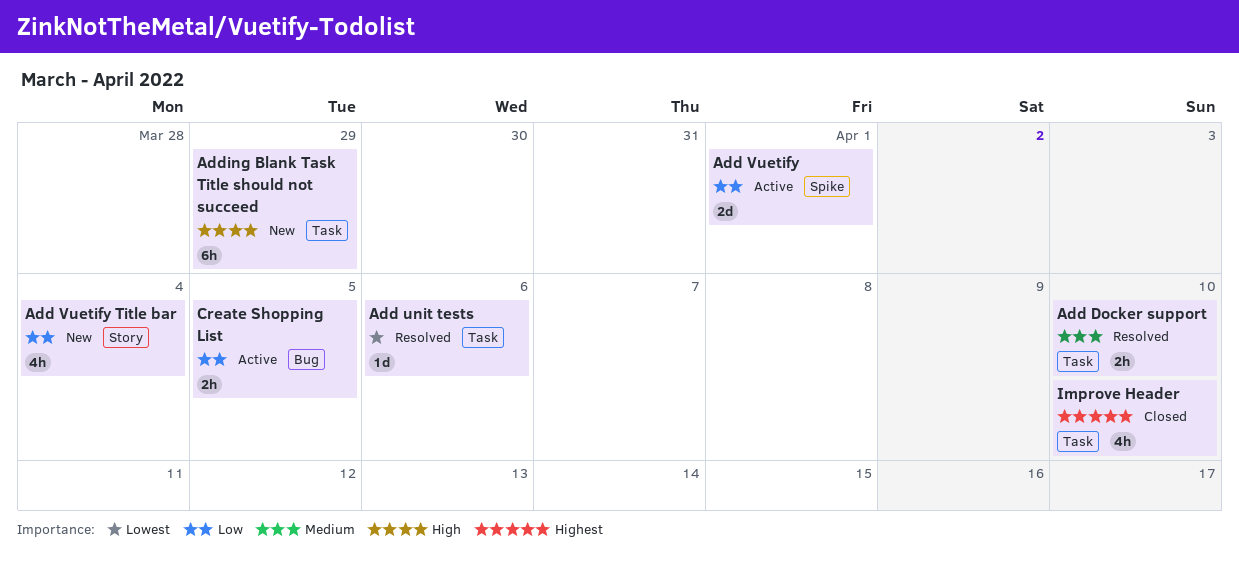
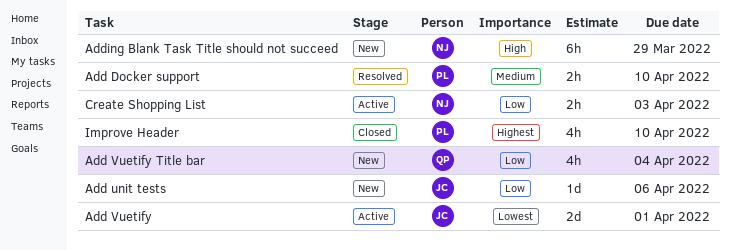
Add unit tests, status: Resolved -> New
Add unit tests, priority: Lowest -> Low
Add Vuetify, priority: Low -> Lowest
Create Shopping List, due: Apr 5 -> Apr 3

